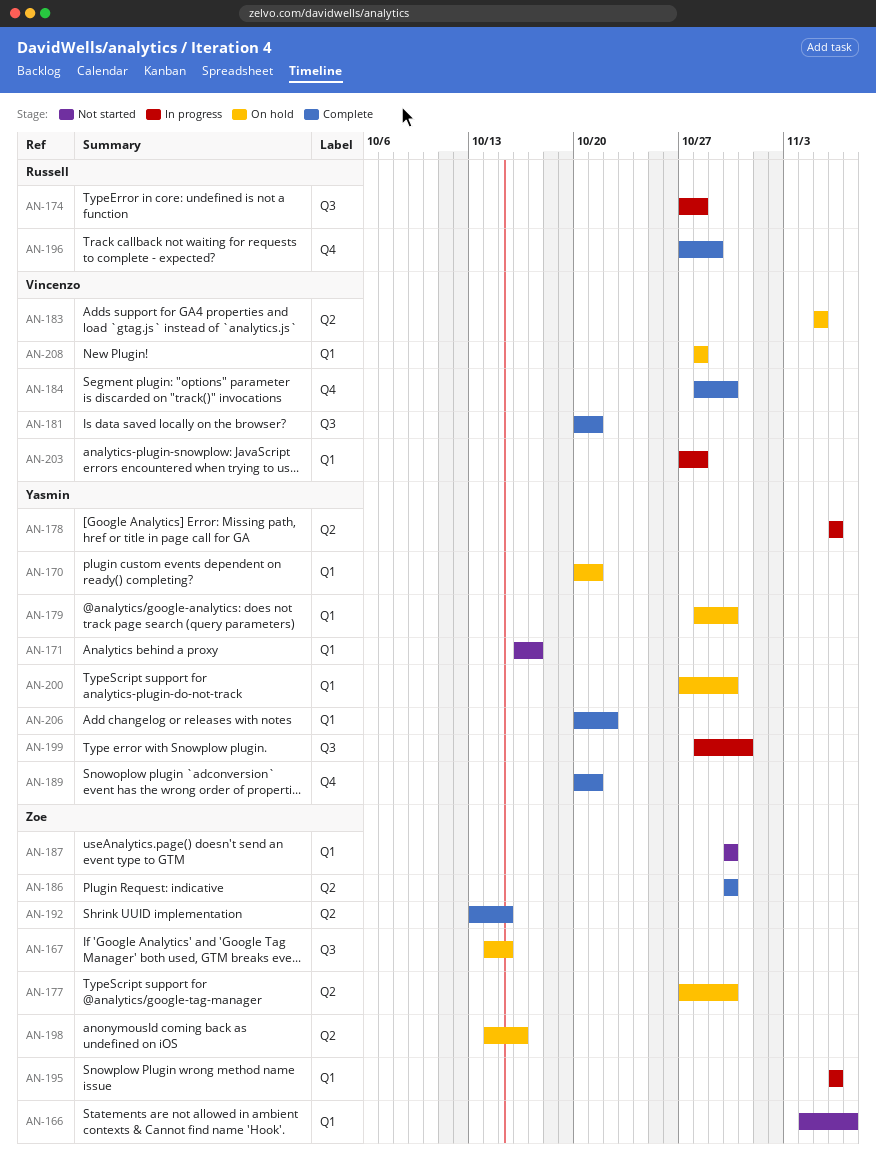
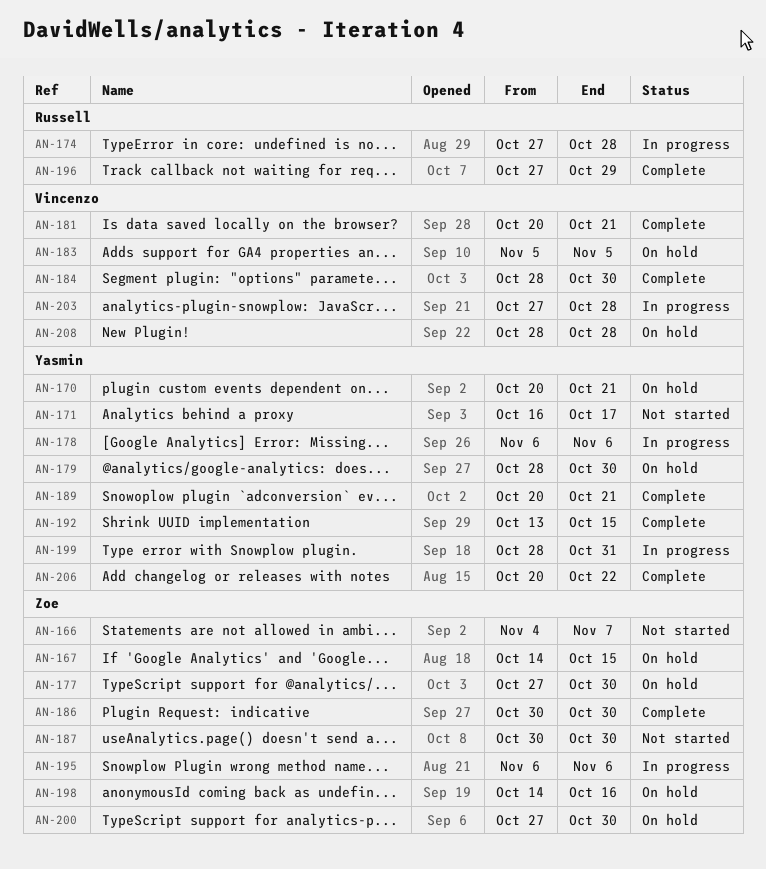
AN-192, owner: Zoe -> Yasmin
AN-200, owner: Yasmin -> Zoe

